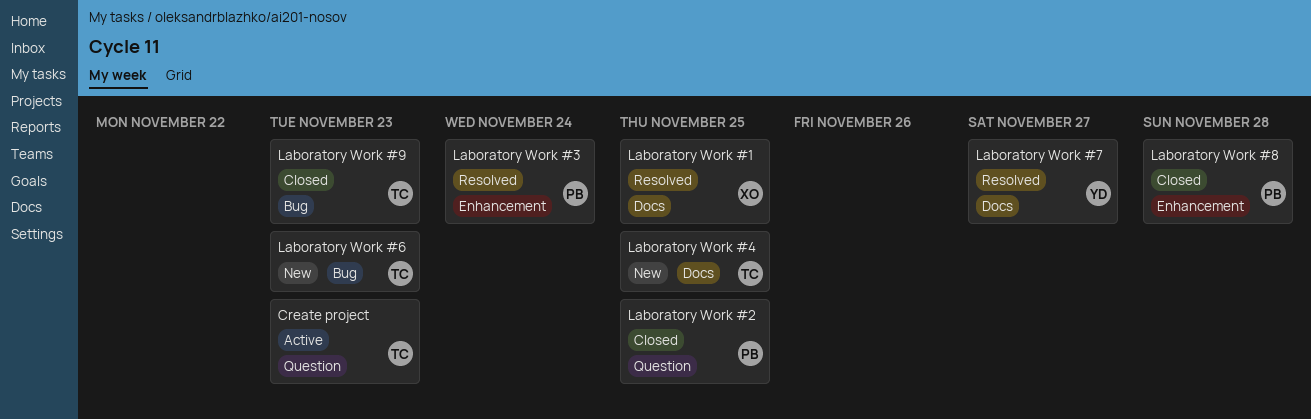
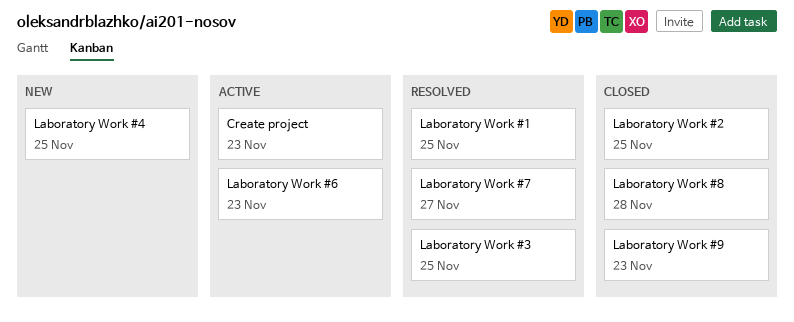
Laboratory Work #3, due: Nov 24 -> Nov 25
Laboratory Work #6, status: New -> Active

